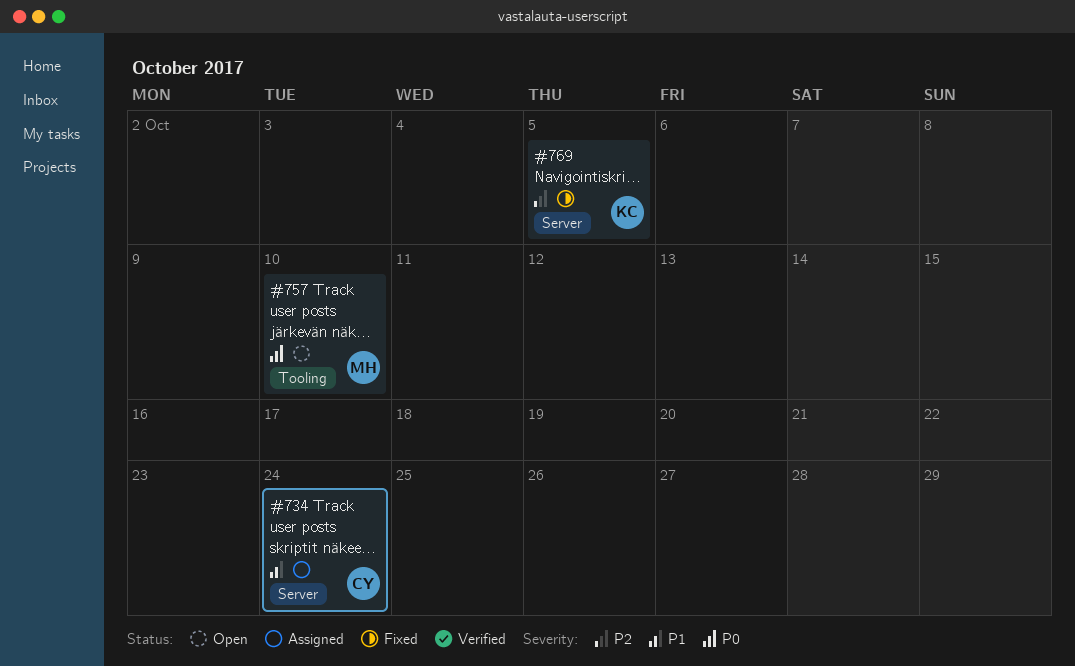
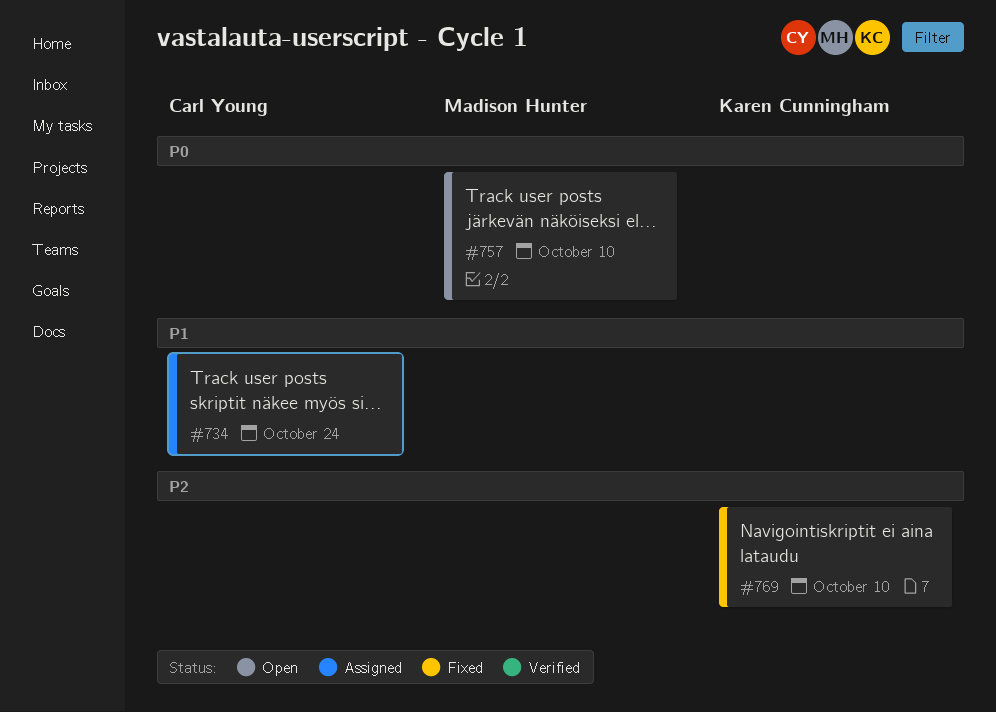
#769, due: Oct 5 -> Oct 10

